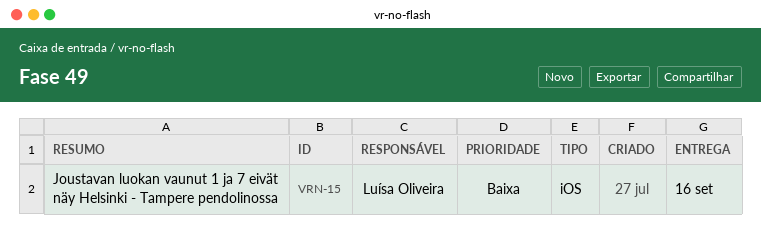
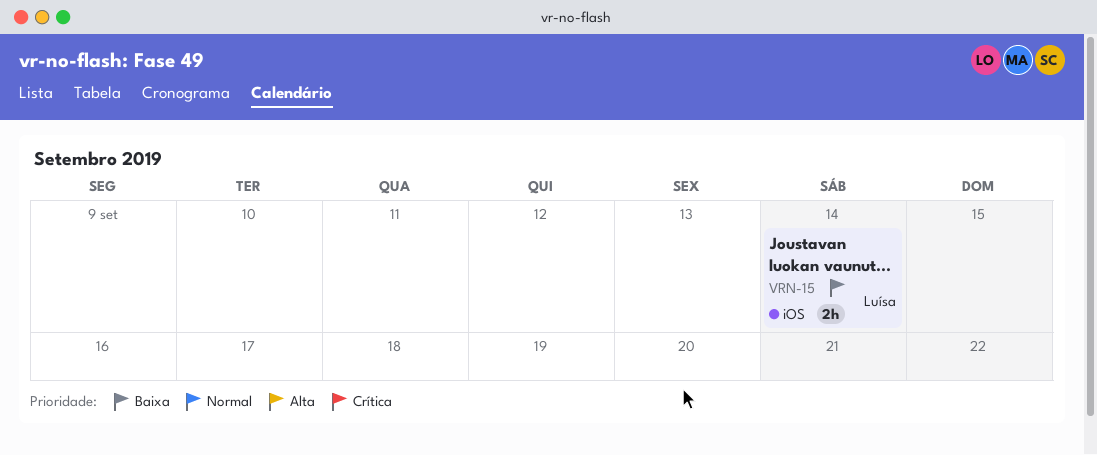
VRN-15, due: Sep 16 -> Sep 14

